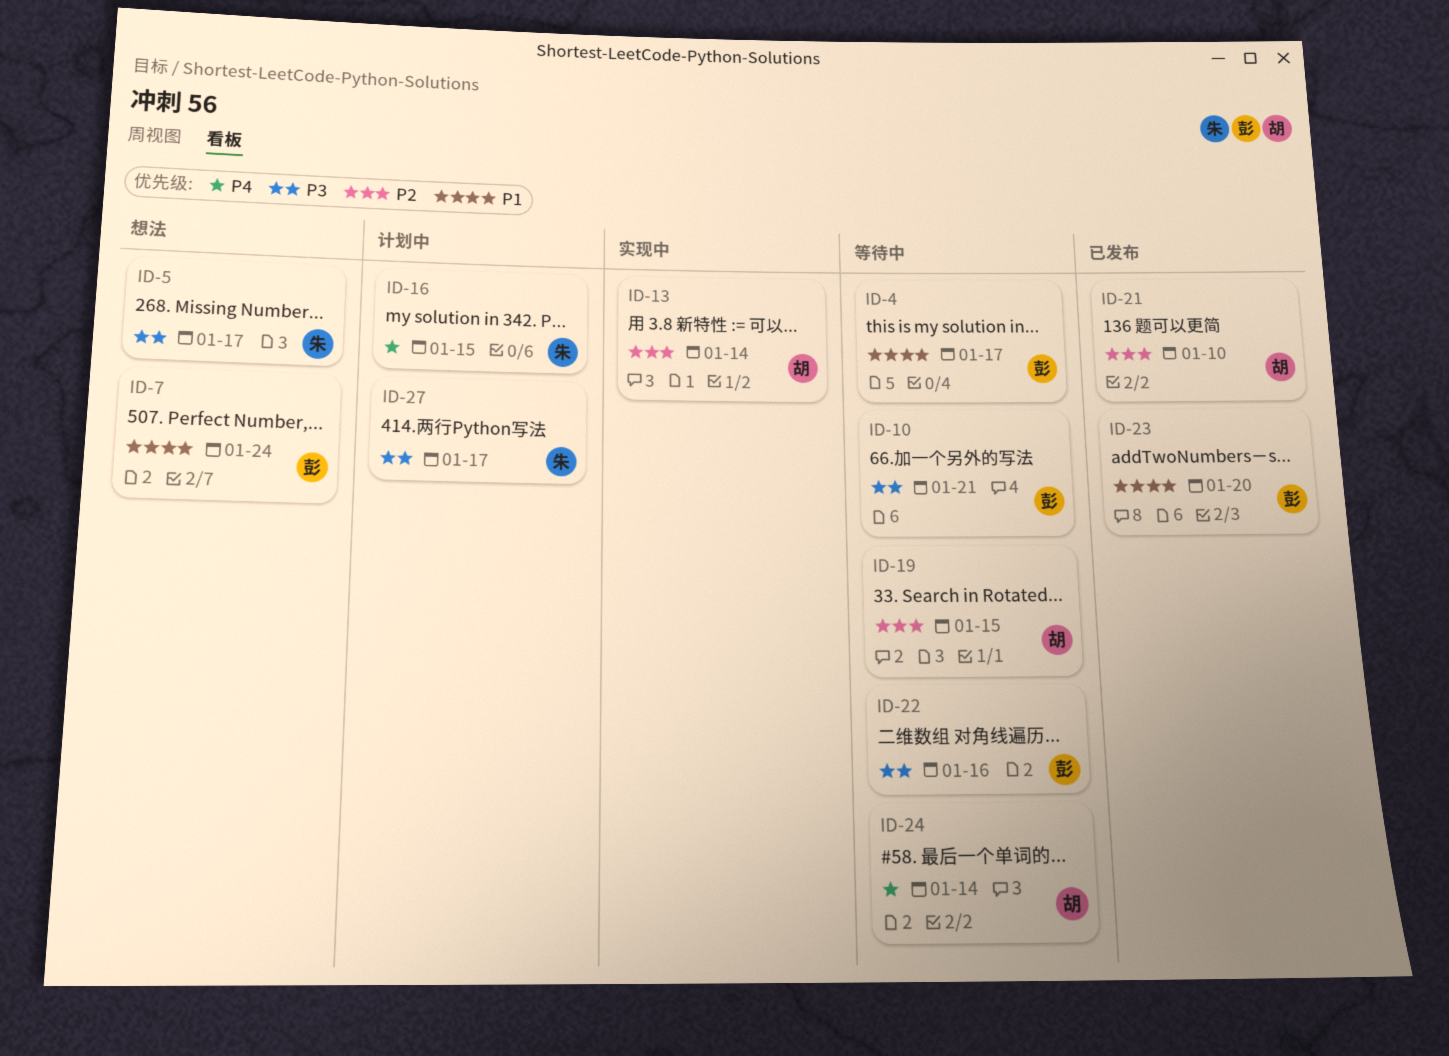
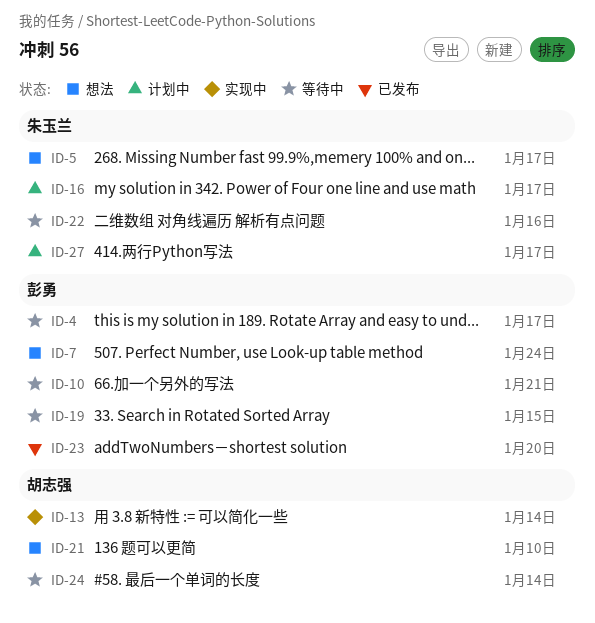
ID-16, due: Jan 15 -> Jan 17
ID-19, owner: 胡志强 -> 彭勇
ID-21, status: 已发布 -> 想法
ID-22, owner: 彭勇 -> 朱玉兰

